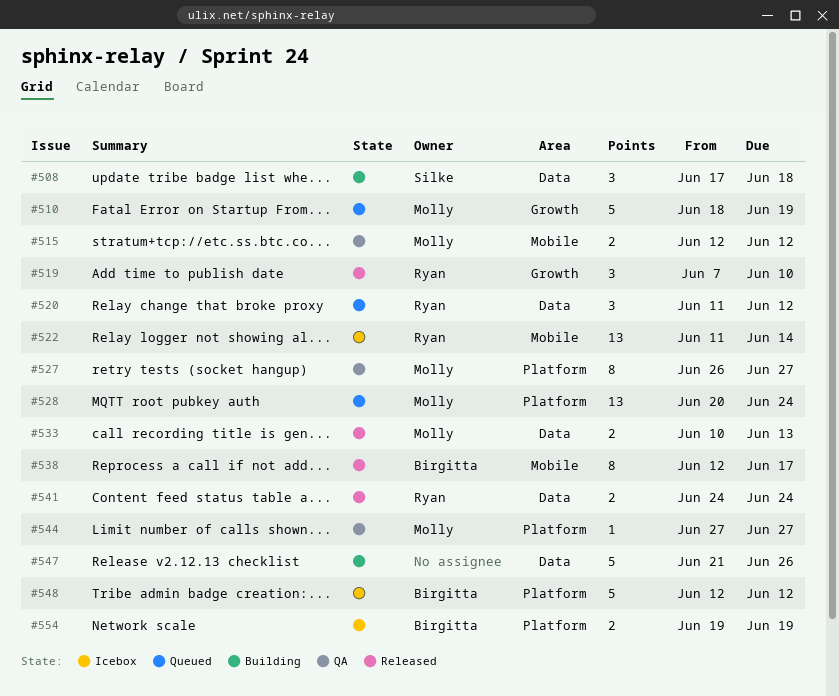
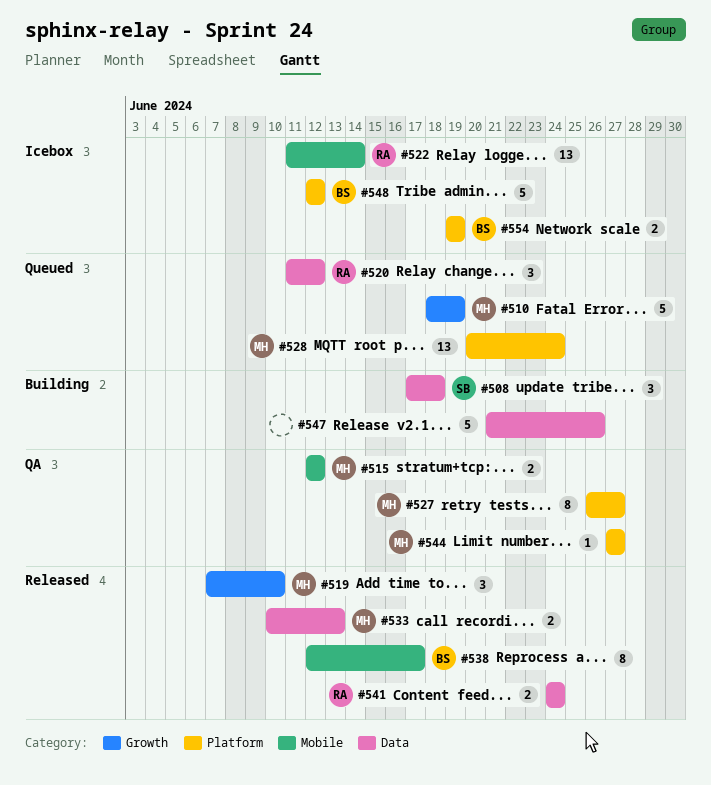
#519, owner: Ryan -> Molly

